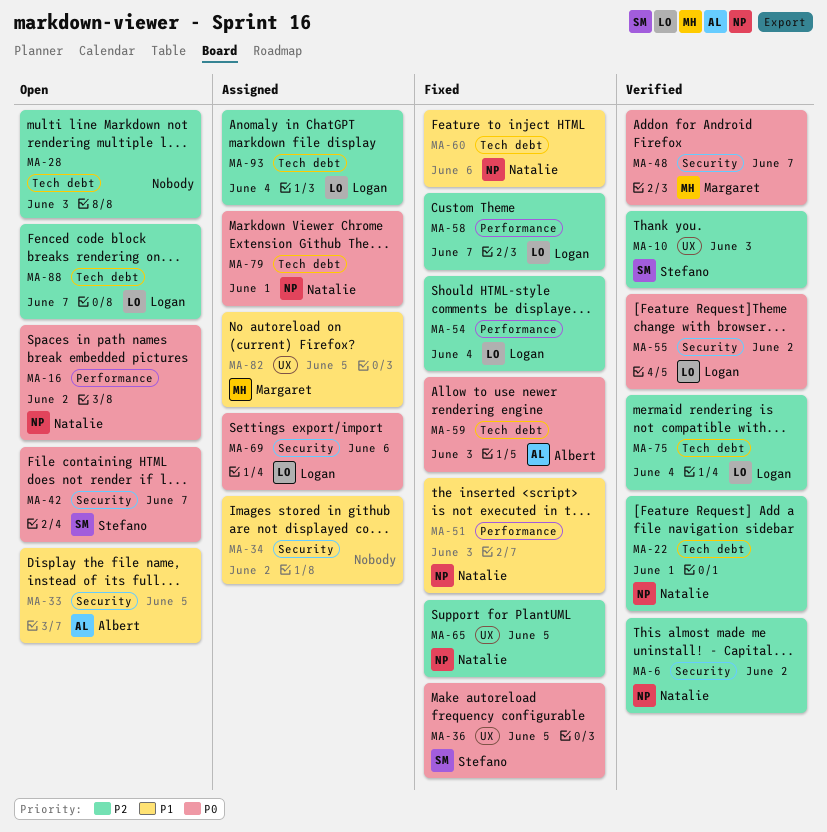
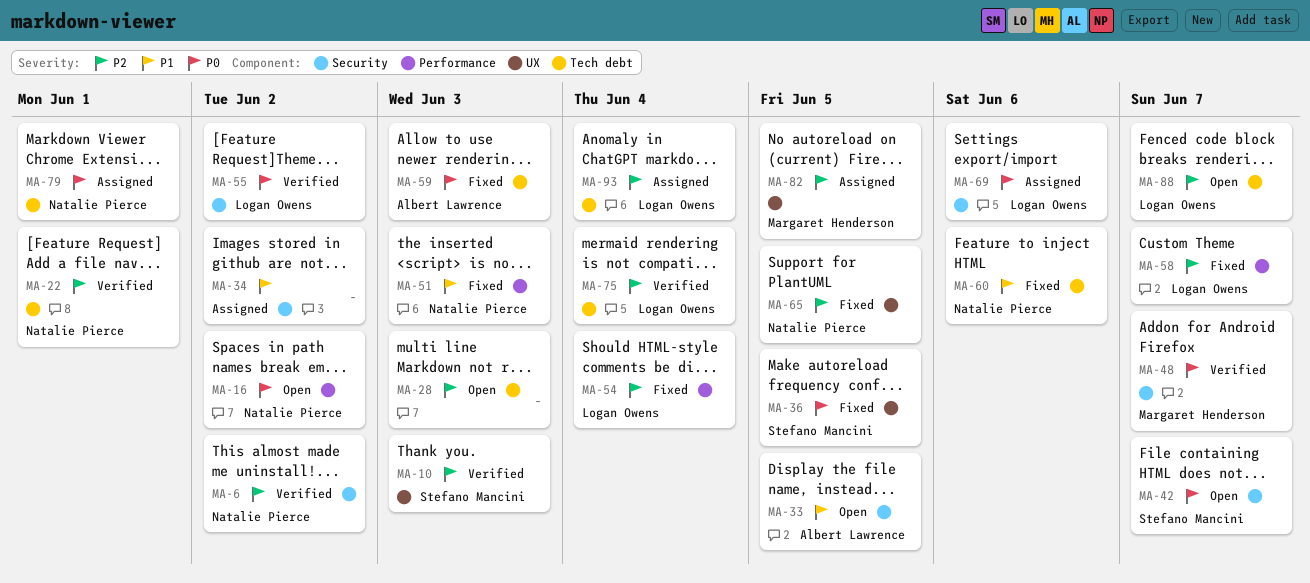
MA-82, priority: P1 -> P2

